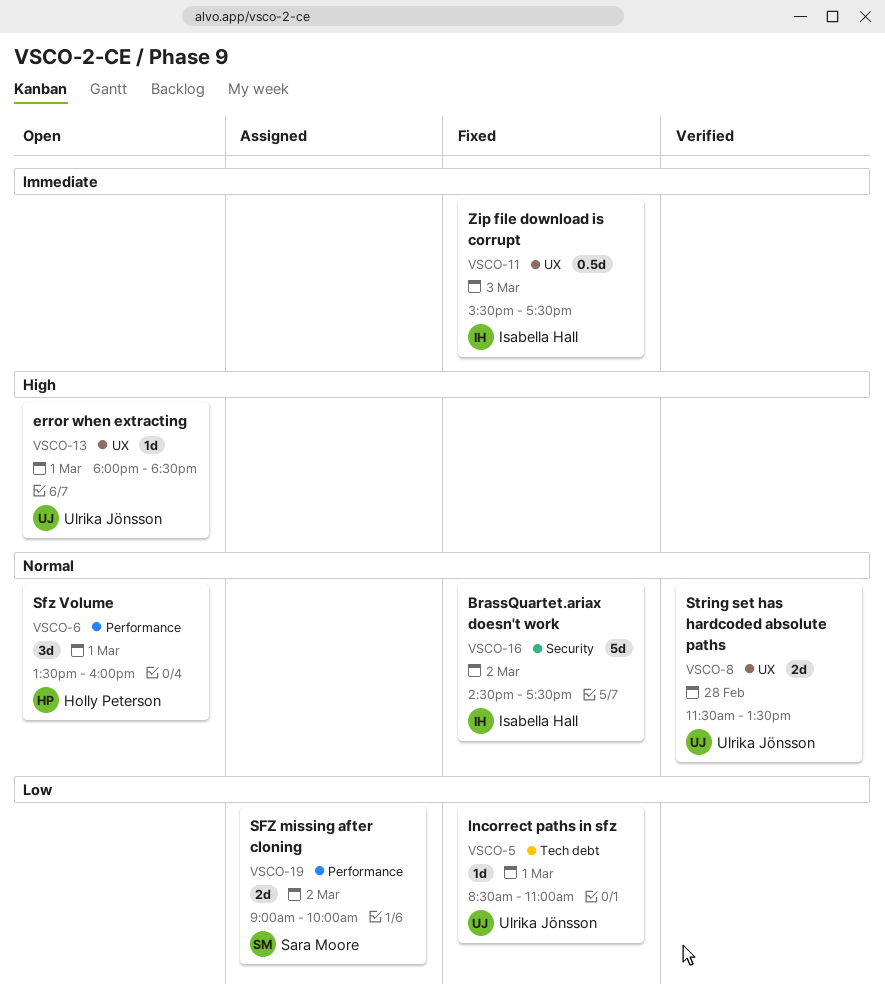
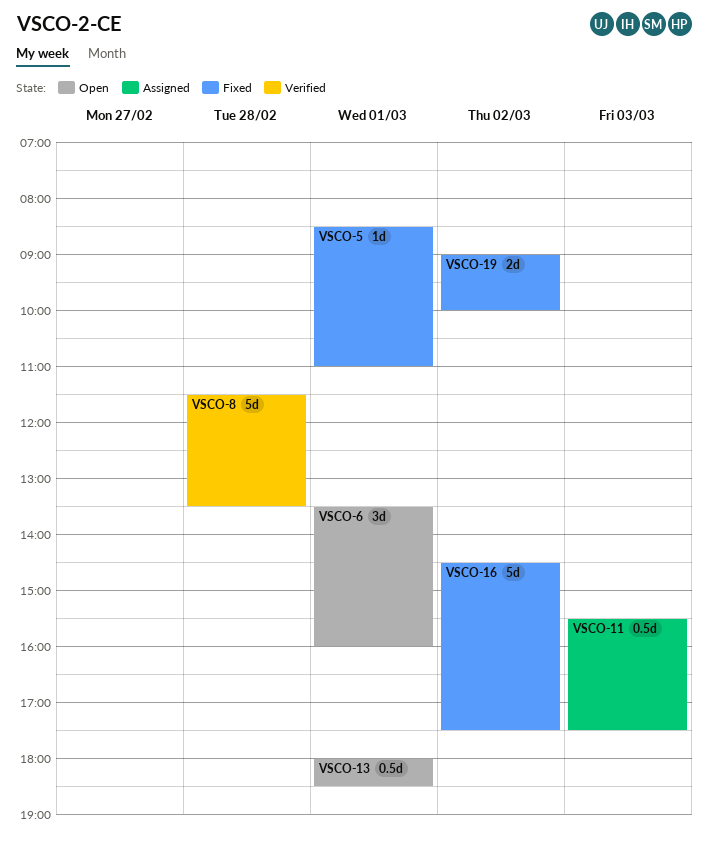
VSCO-8, estimate: 2d -> 5d
VSCO-11, status: Fixed -> Assigned
VSCO-13, estimate: 1d -> 0.5d
VSCO-19, status: Assigned -> Fixed

